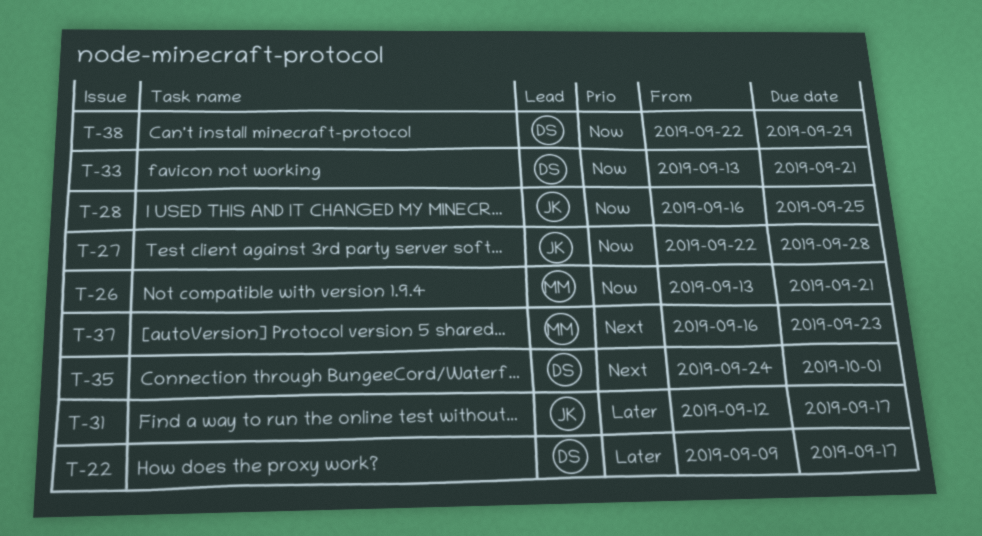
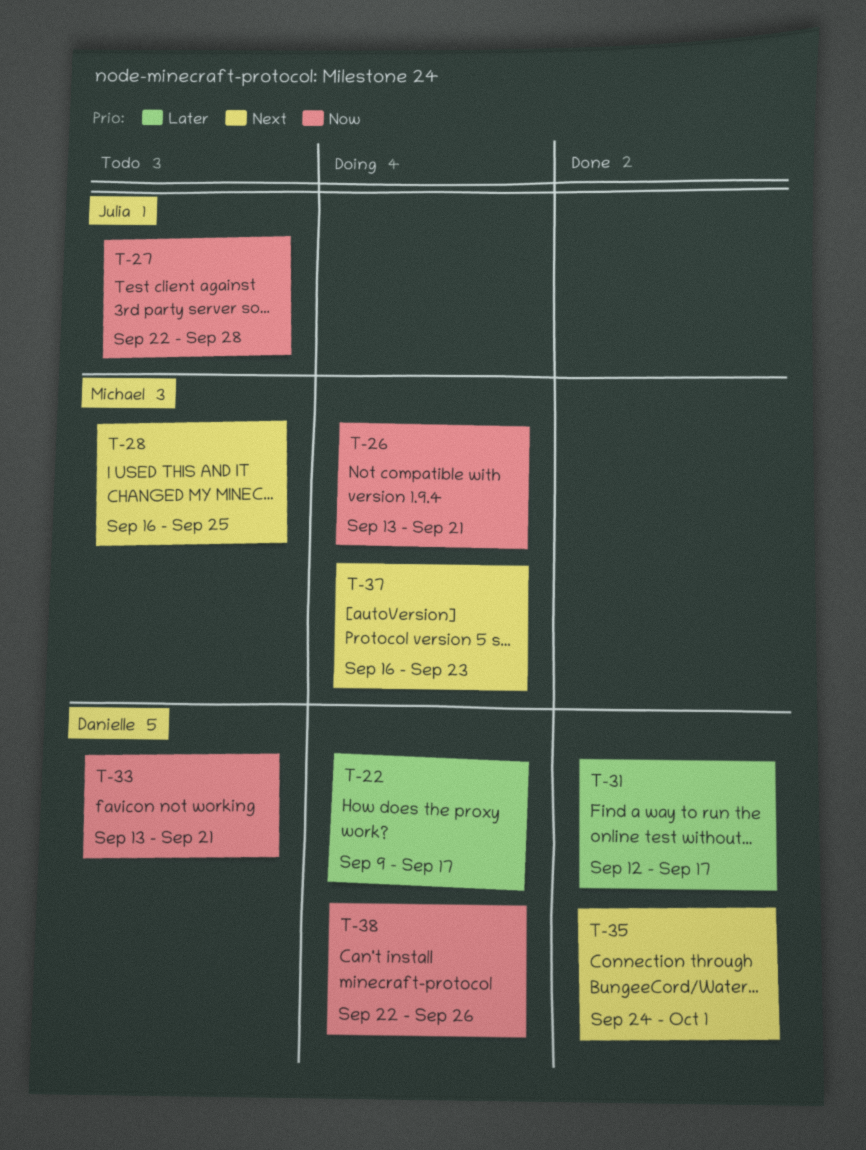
T-28, owner: Julia -> Michael
T-28, priority: Now -> Next
T-31, owner: Julia -> Danielle
T-38, due: Sep 29 -> Sep 26

